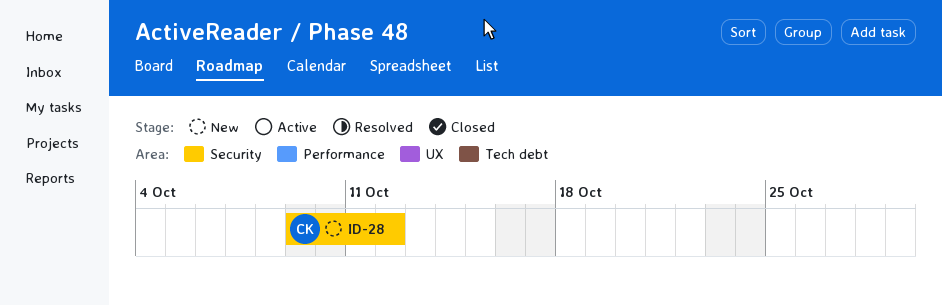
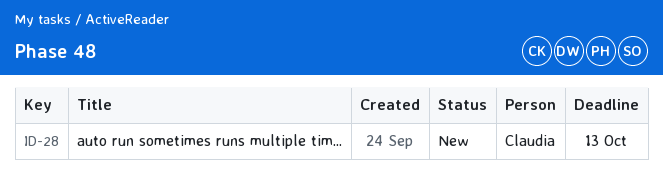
ID-28, due: Oct 12 -> Oct 13

